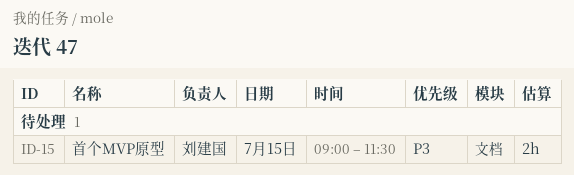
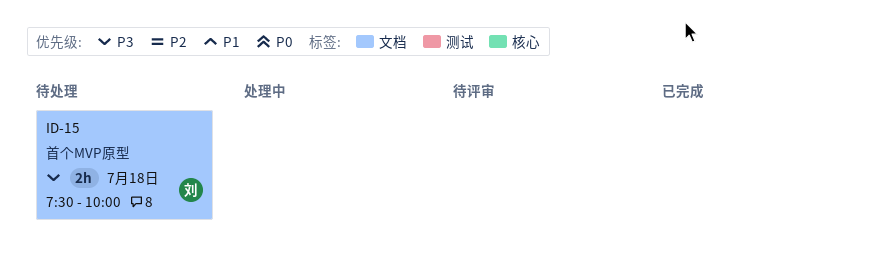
ID-15, day: Jul 15 -> Jul 18
ID-15, begins: 09:00 -> 07:30
ID-15, ends: 11:30 -> 10:00

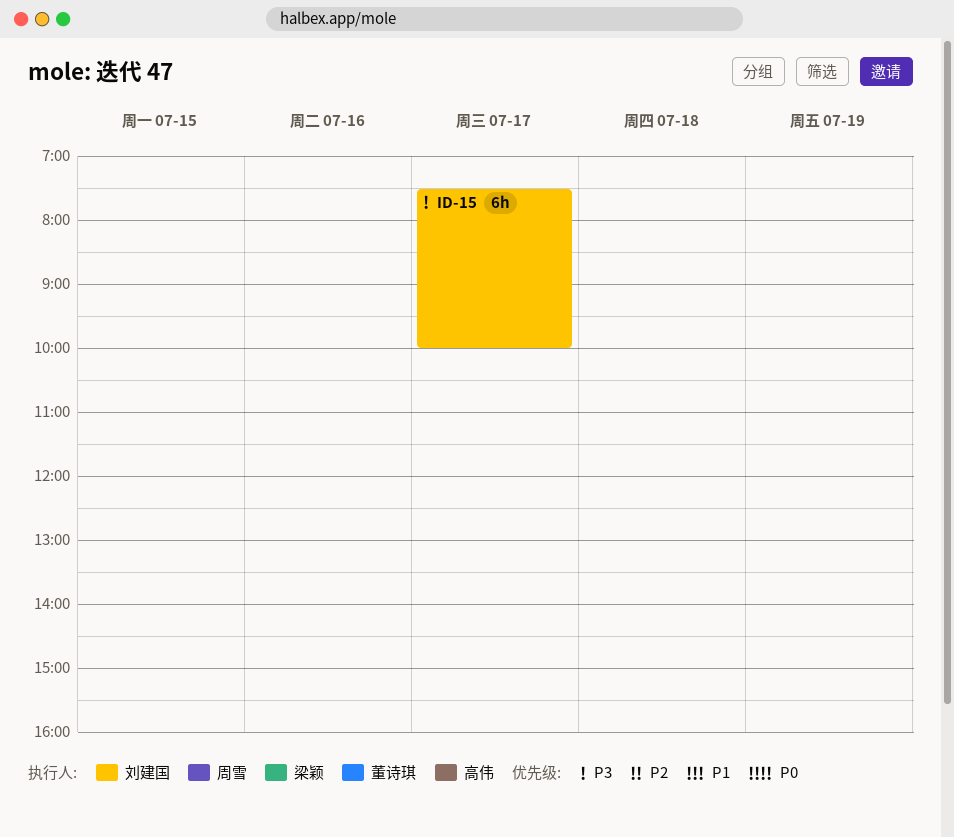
ID-15, estimate: 2h -> 6h
ID-15, day: Jul 18 -> Jul 17

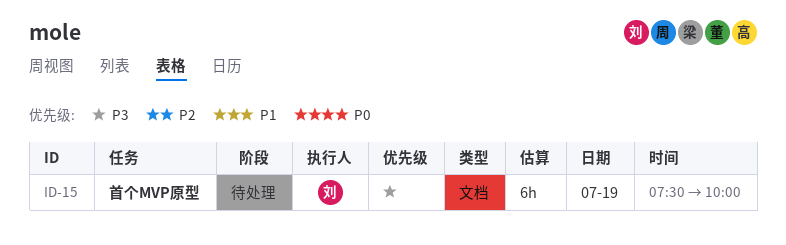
ID-15, day: Jul 17 -> Jul 19

